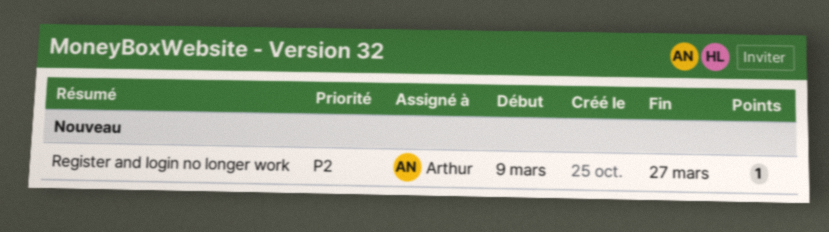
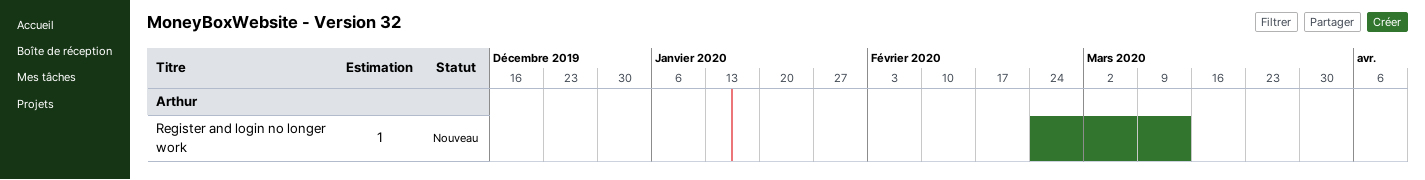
Register and login no longer work, start: Mar 9 -> Feb 24
Register and login no longer work, due: Mar 27 -> Mar 13

